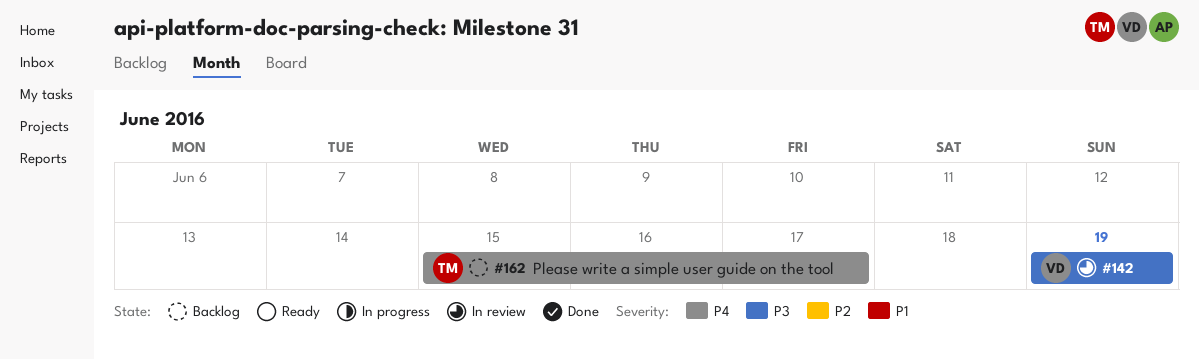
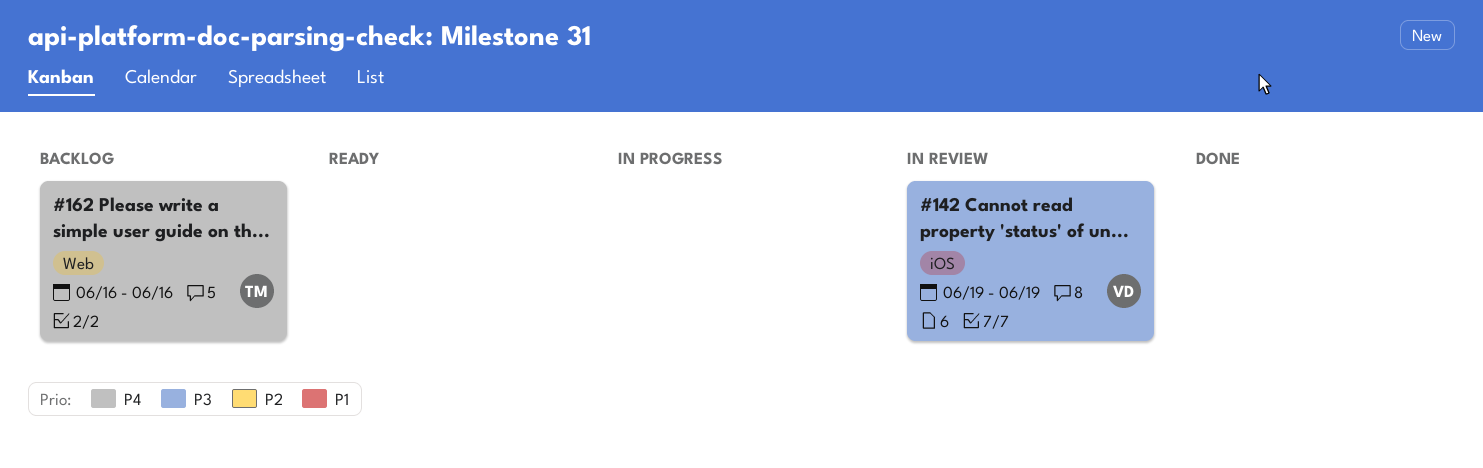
#162, start: Jun 15 -> Jun 16
#162, due: Jun 17 -> Jun 16

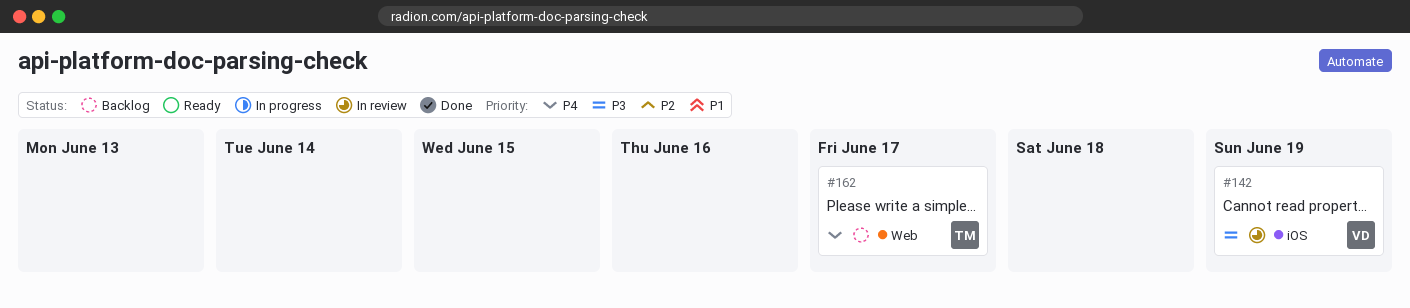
#162, due: Jun 16 -> Jun 17

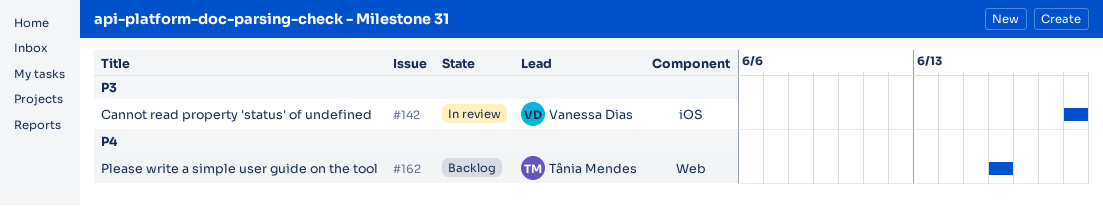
#162, due: Jun 17 -> Jun 16

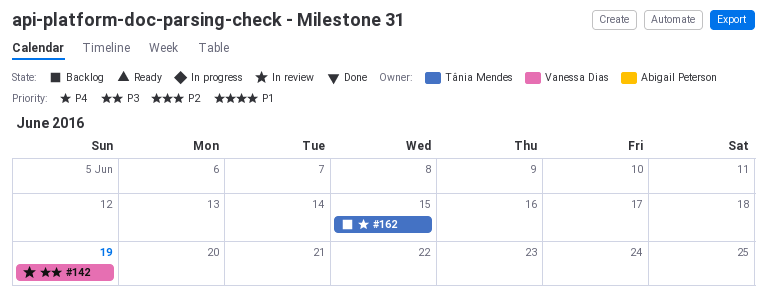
#162, start: Jun 16 -> Jun 15
#162, due: Jun 16 -> Jun 15

